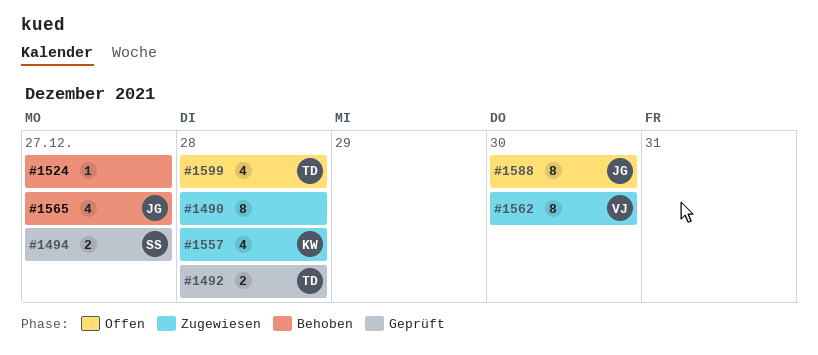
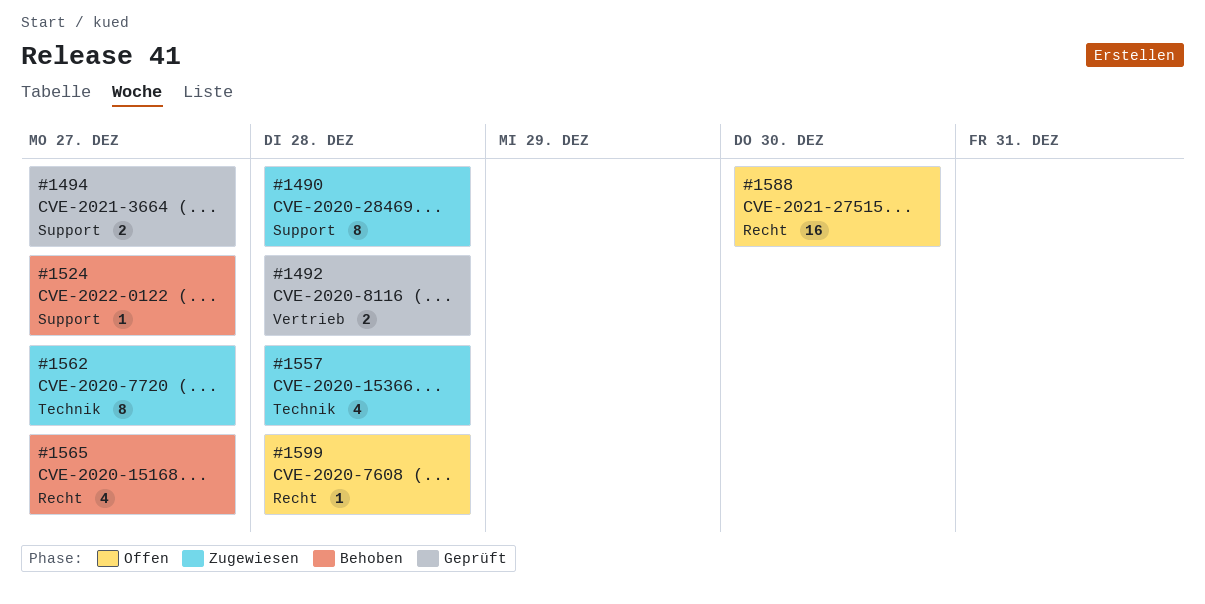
#1562, due: Dec 30 -> Dec 27
#1588, estimate: 8 -> 16
#1599, estimate: 4 -> 1

